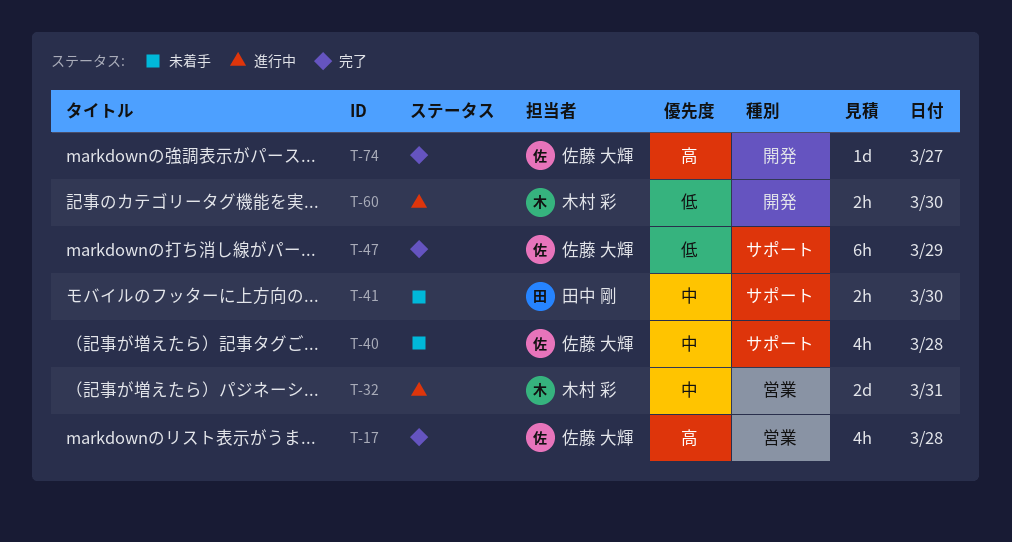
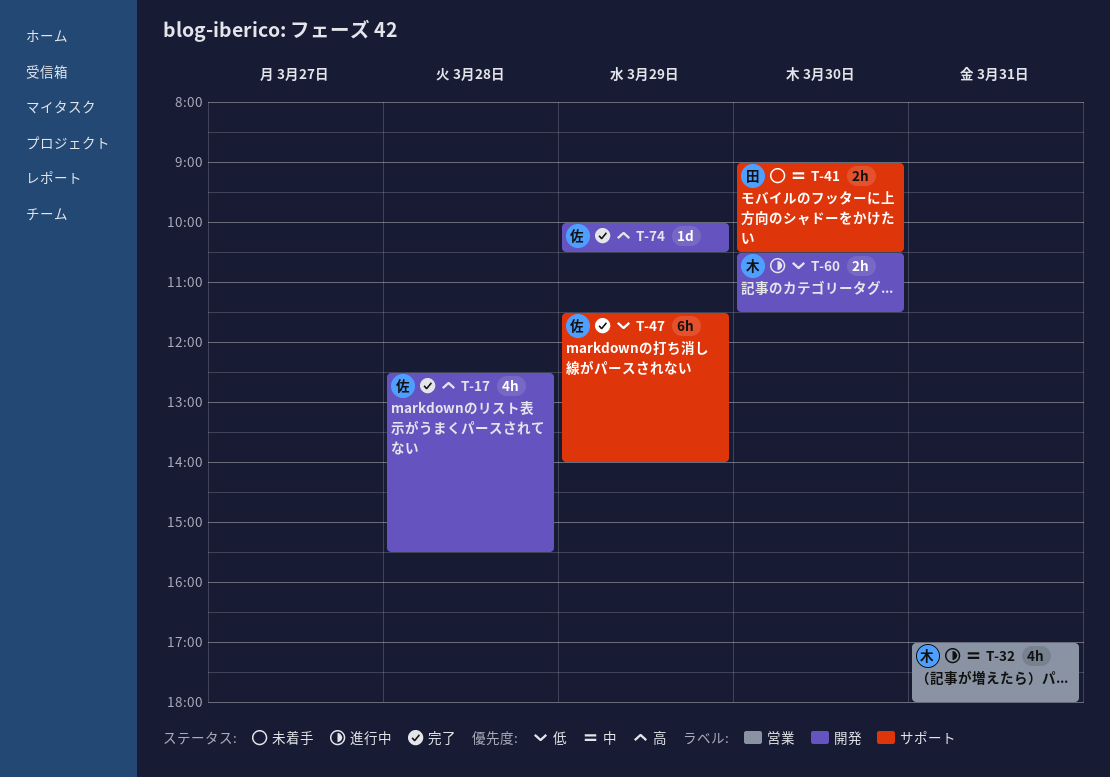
T-17, label: 営業 -> 開発
T-32, estimate: 2d -> 4h
T-40: present -> none
T-74, day: Mar 27 -> Mar 29

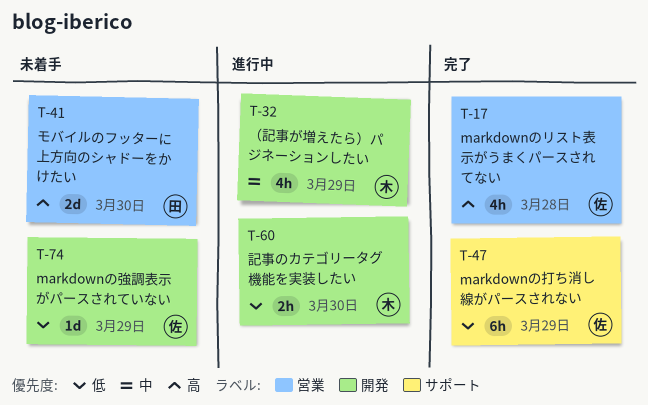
T-17, label: 開発 -> 営業
T-32, label: 営業 -> 開発
T-32, day: Mar 31 -> Mar 29
T-41, priority: 中 -> 高
T-41, label: サポート -> 営業
T-41, estimate: 2h -> 2d
T-74, status: 完了 -> 未着手
T-74, priority: 高 -> 低

